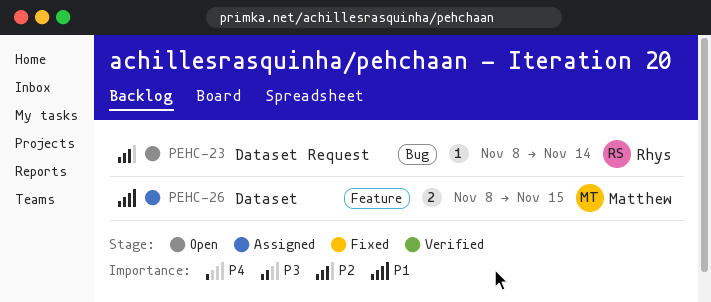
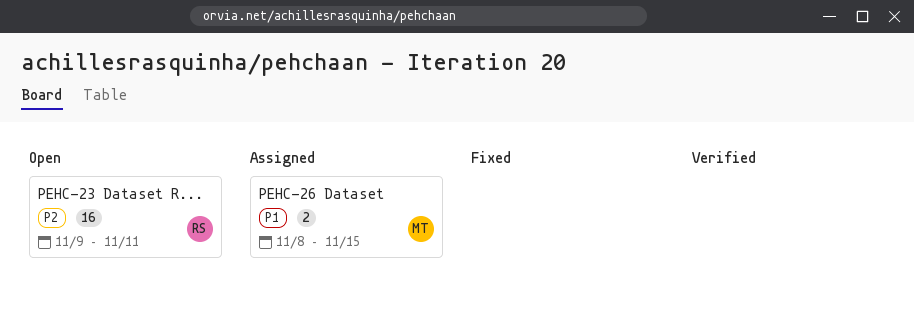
PEHC-23, estimate: 1 -> 16
PEHC-23, start: Nov 8 -> Nov 9
PEHC-23, due: Nov 14 -> Nov 11

